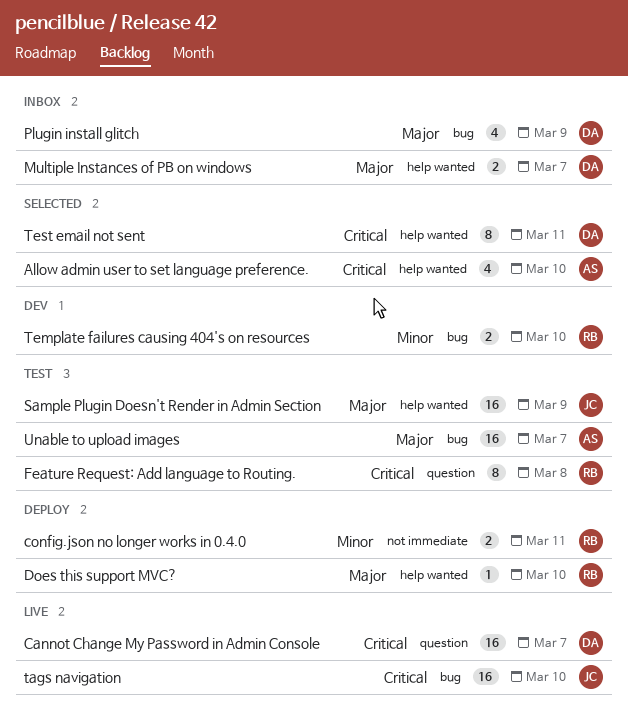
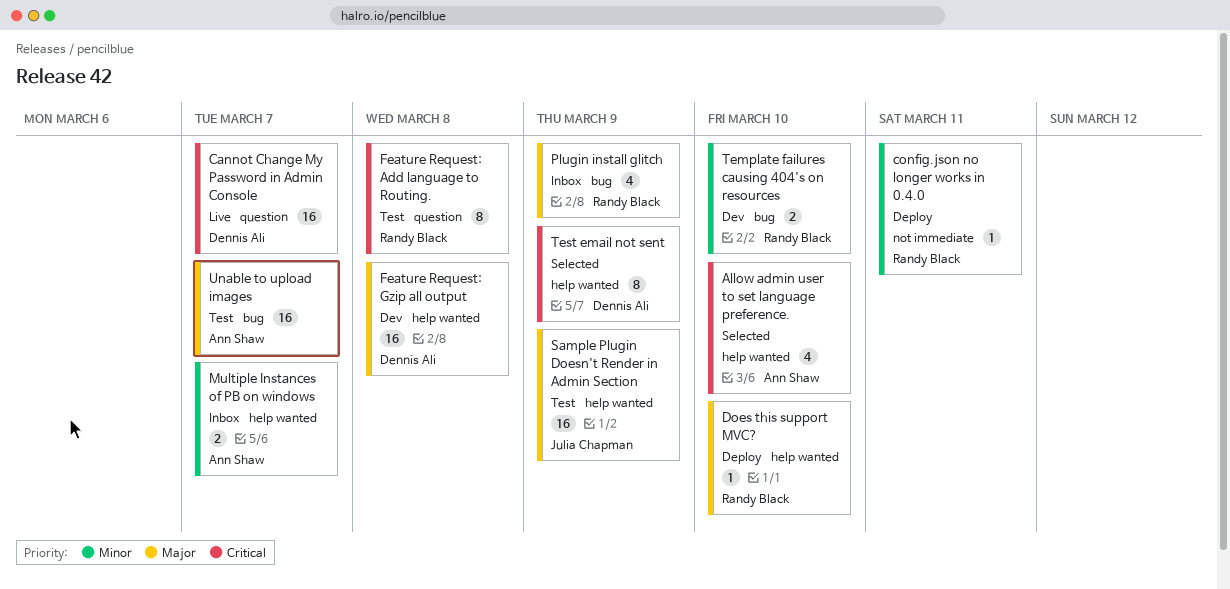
config.json no longer works in 0.4.0, estimate: 2 -> 1
Feature Request: Gzip all output: none -> present
Multiple Instances of PB on windows, owner: Dennis Ali -> Ann Shaw
Multiple Instances of PB on windows, priority: Major -> Minor
Plugin install glitch, owner: Dennis Ali -> Randy Black
tags navigation: present -> none
Test email not sent, due: Mar 11 -> Mar 9

